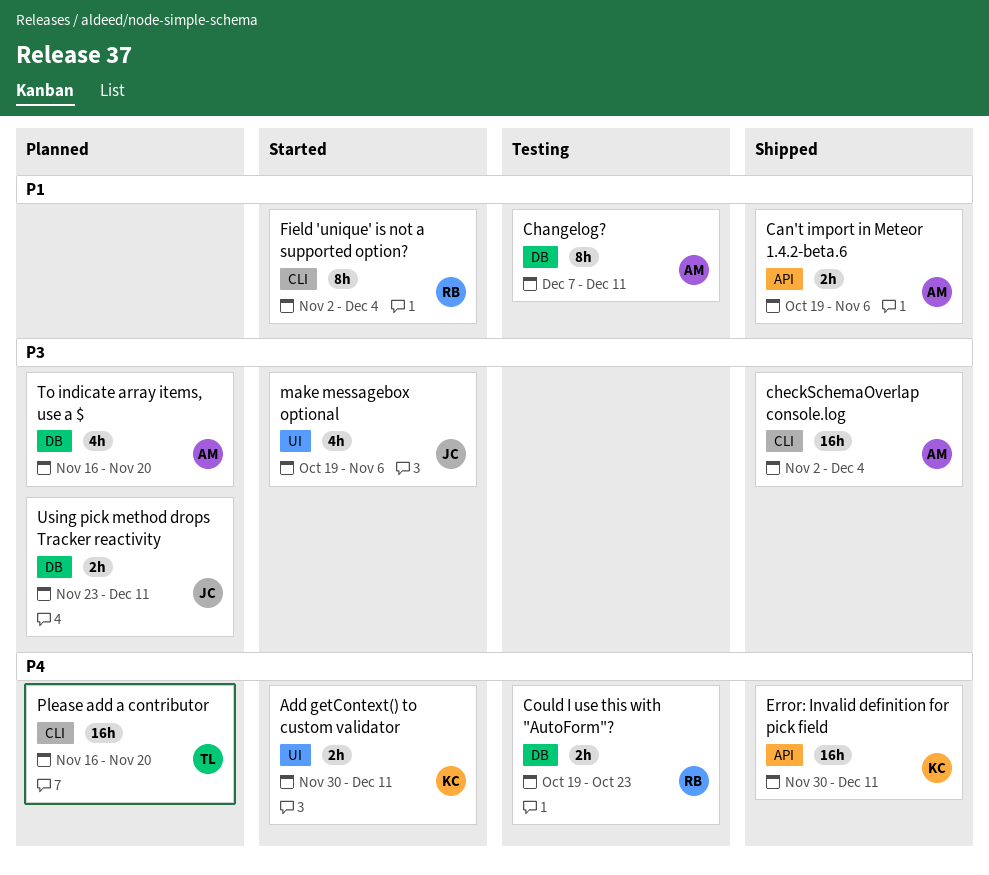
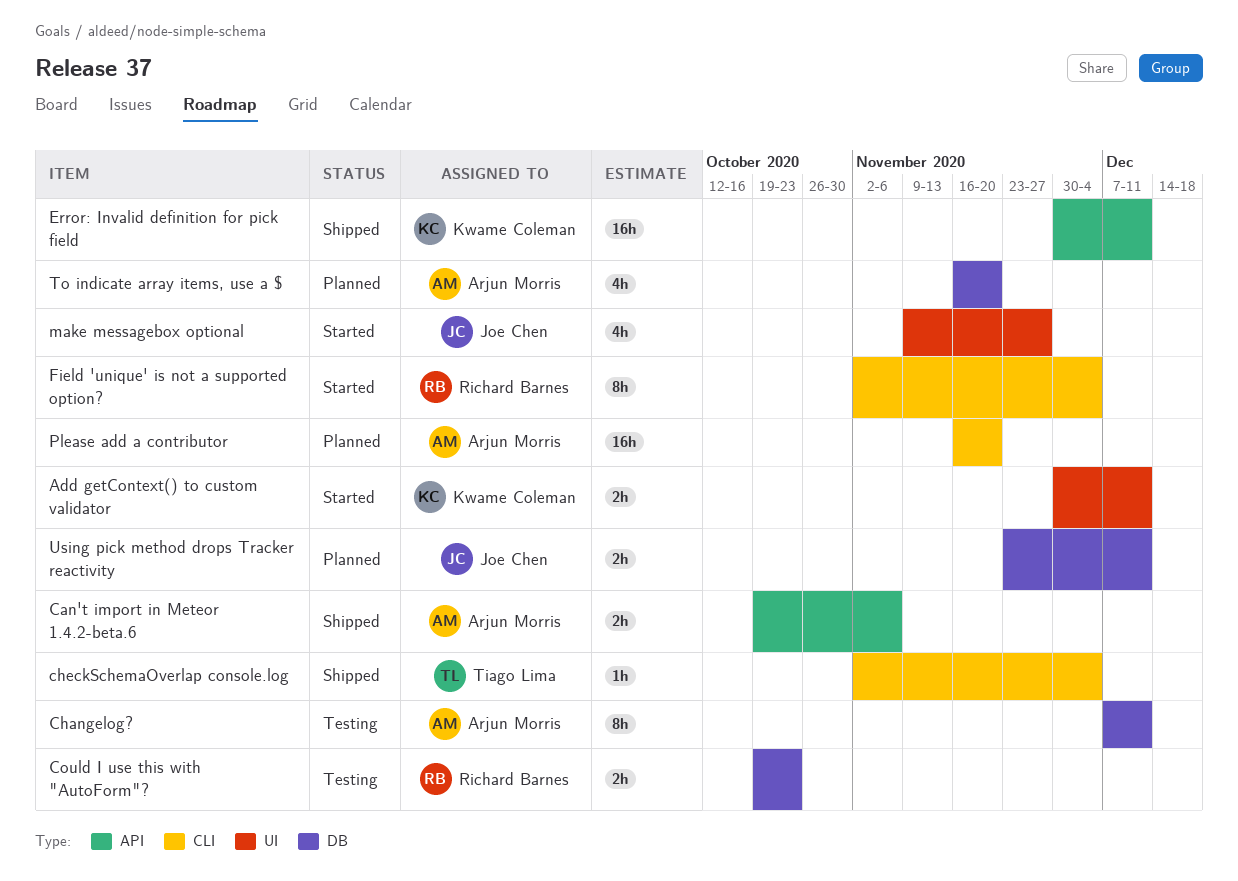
checkSchemaOverlap console.log, owner: Arjun Morris -> Tiago Lima
checkSchemaOverlap console.log, estimate: 16h -> 1h
make messagebox optional, start: Oct 19 -> Nov 9
make messagebox optional, due: Nov 6 -> Nov 27
Please add a contributor, owner: Tiago Lima -> Arjun Morris

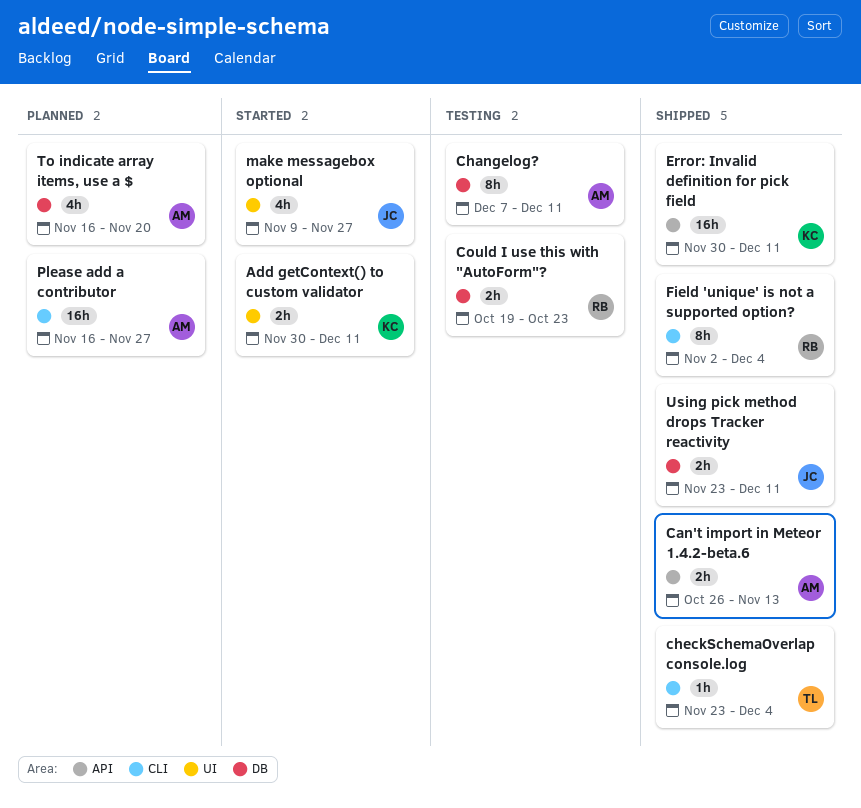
Can't import in Meteor 1.4.2-beta.6, start: Oct 19 -> Oct 26
Can't import in Meteor 1.4.2-beta.6, due: Nov 6 -> Nov 13
checkSchemaOverlap console.log, start: Nov 2 -> Nov 23
Field 'unique' is not a supported option?, status: Started -> Shipped
Please add a contributor, due: Nov 20 -> Nov 27
Using pick method drops Tracker reactivity, status: Planned -> Shipped

